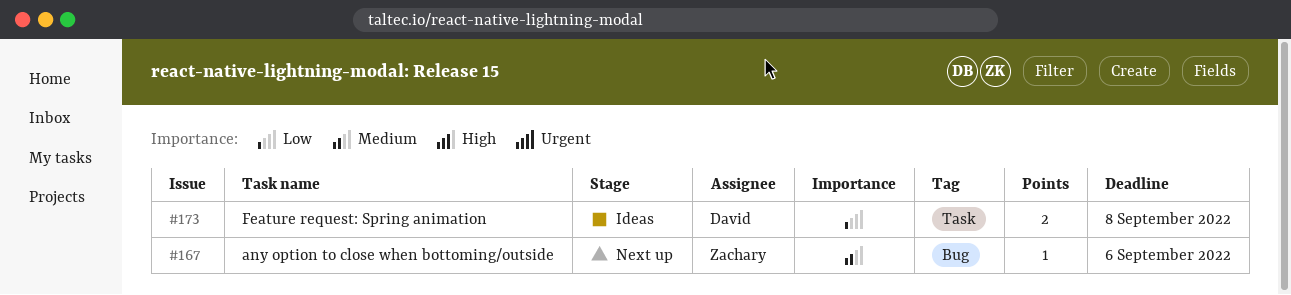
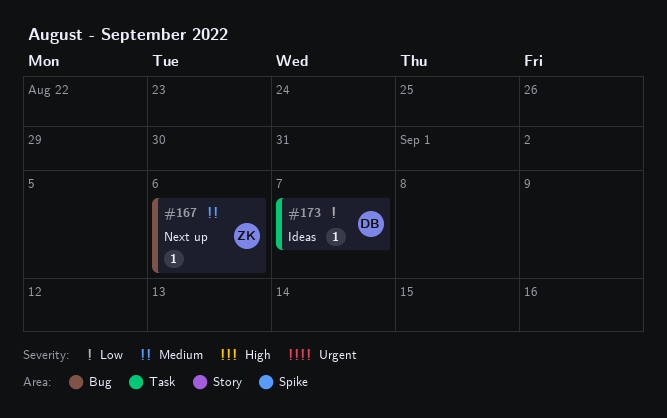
#173, estimate: 2 -> 1
#173, due: Sep 8 -> Sep 7

